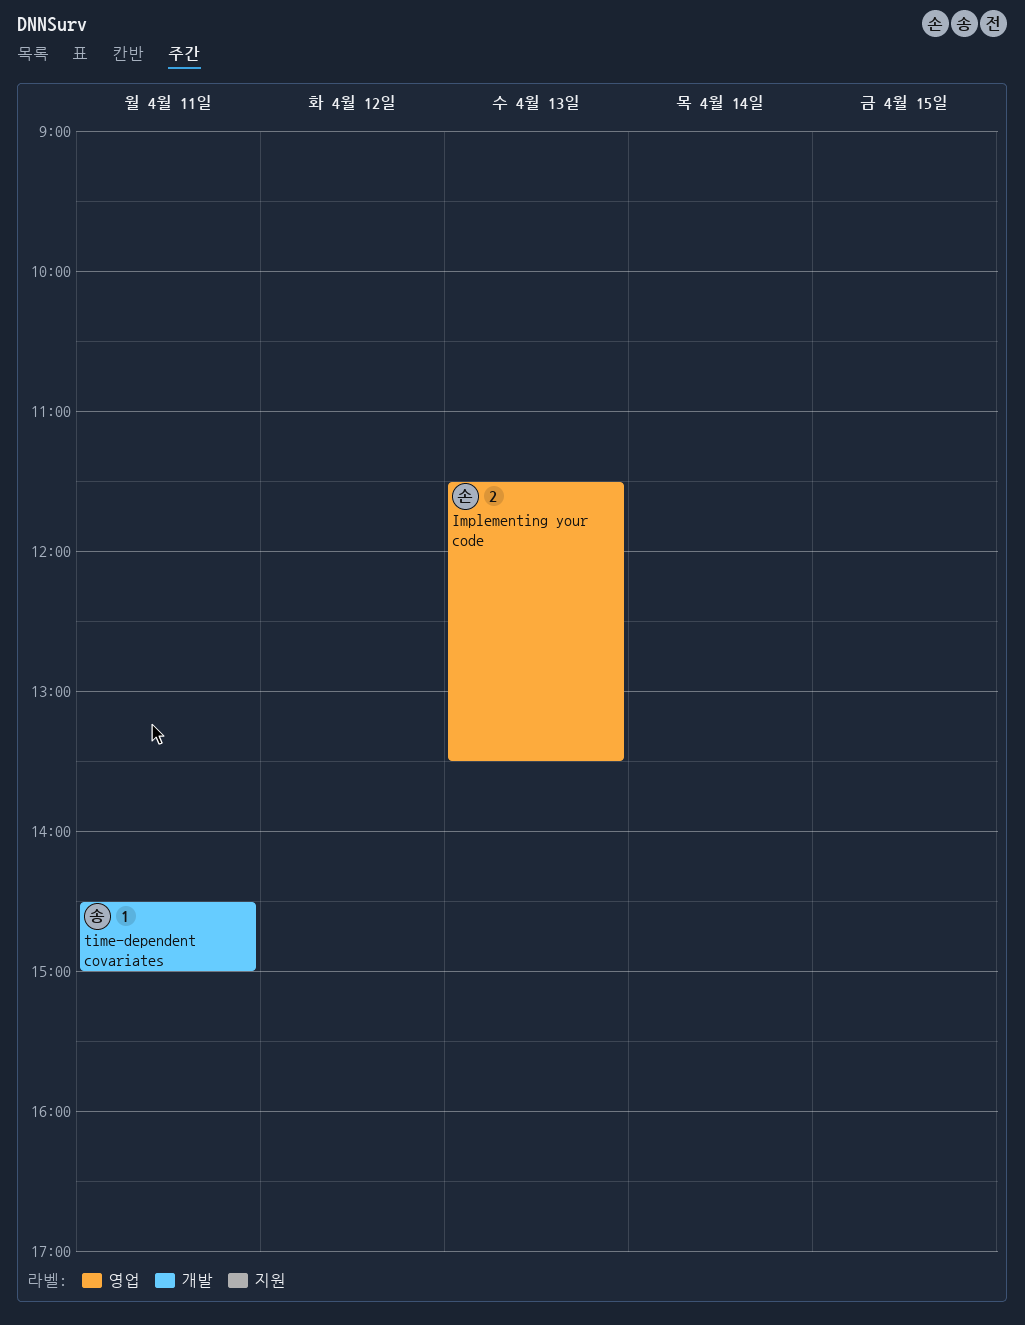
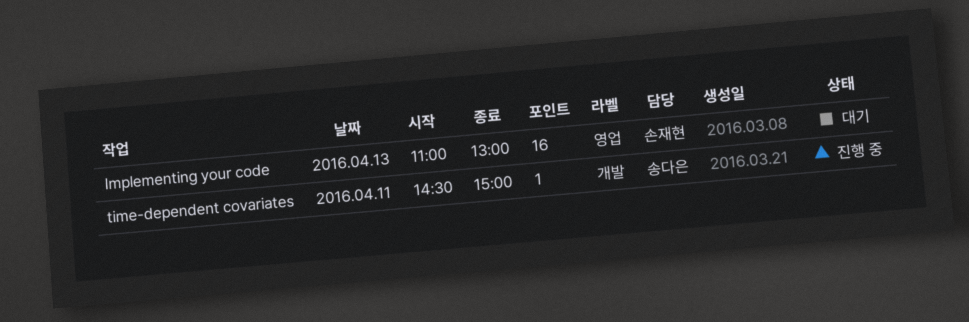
Implementing your code, estimate: 2 -> 16
Implementing your code, begins: 11:30 -> 11:00
Implementing your code, ends: 13:30 -> 13:00

